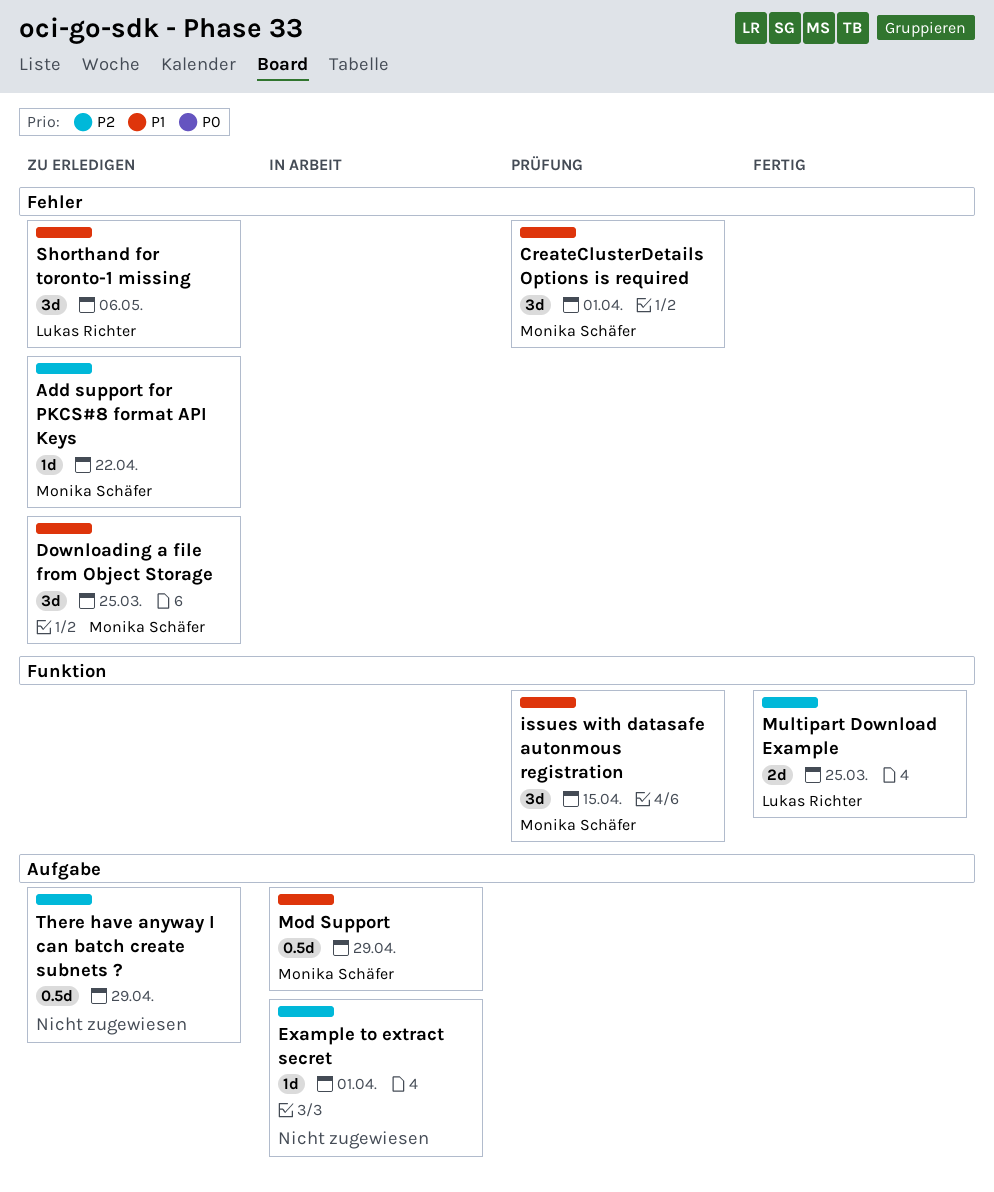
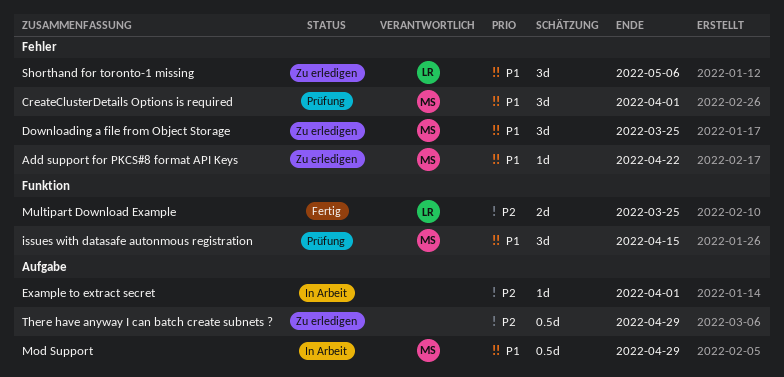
Add support for PKCS#8 format API Keys, priority: P2 -> P1

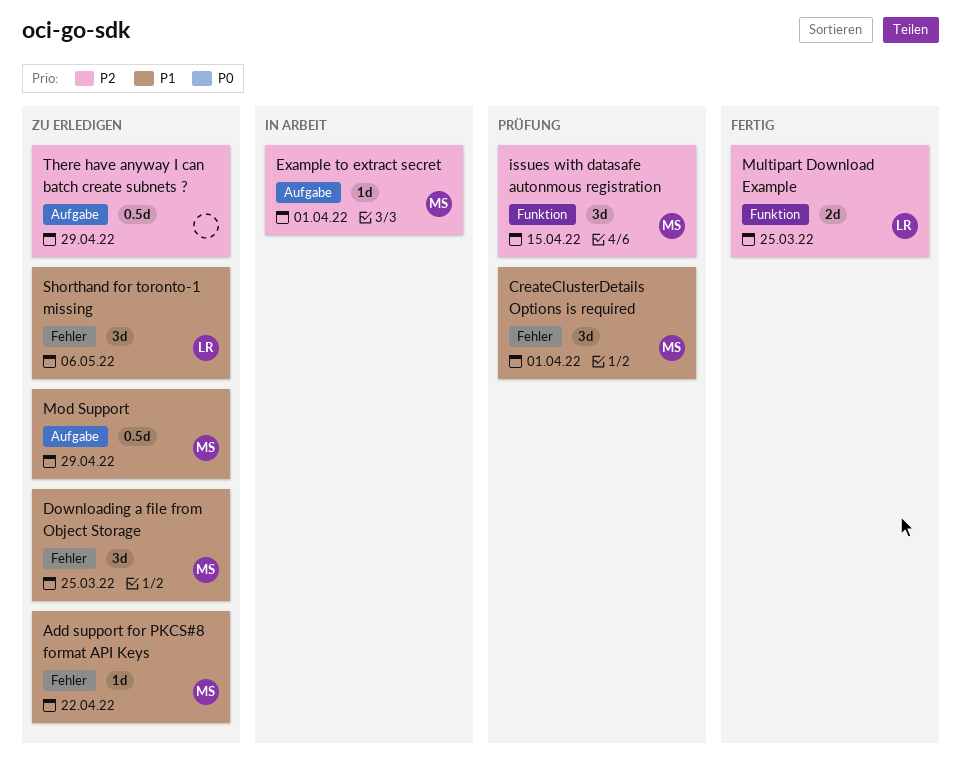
Example to extract secret, owner: none -> MS
issues with datasafe autonmous registration, priority: P1 -> P2
Mod Support, status: In Arbeit -> Zu erledigen

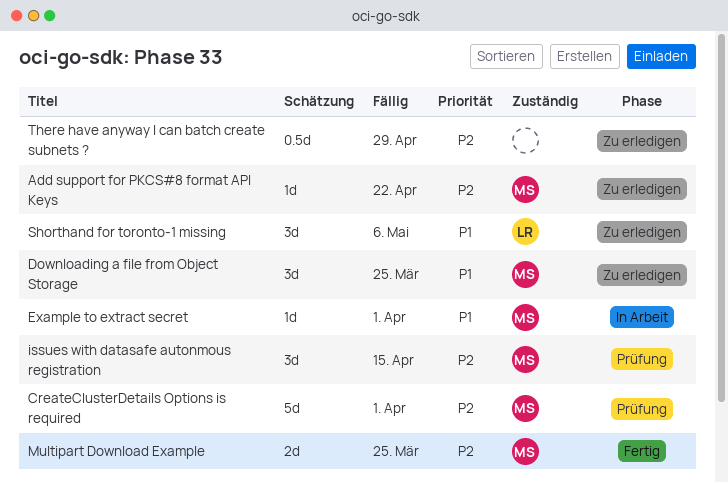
Add support for PKCS#8 format API Keys, priority: P1 -> P2
CreateClusterDetails Options is required, priority: P1 -> P2
CreateClusterDetails Options is required, estimate: 3d -> 5d
Example to extract secret, priority: P2 -> P1
Mod Support: present -> none
Multipart Download Example, owner: LR -> MS

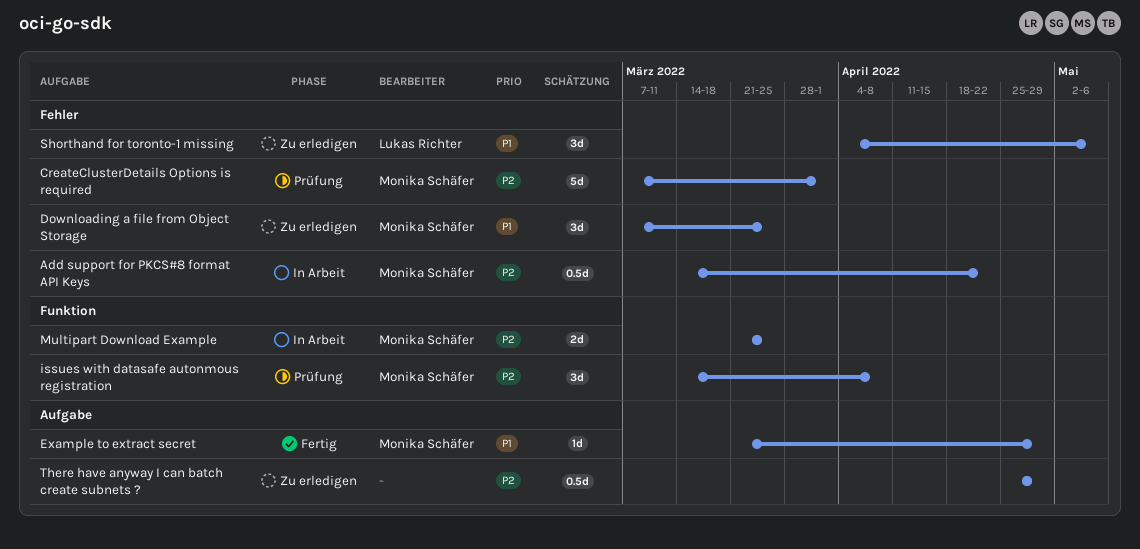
Add support for PKCS#8 format API Keys, status: Zu erledigen -> In Arbeit
Add support for PKCS#8 format API Keys, estimate: 1d -> 0.5d
Example to extract secret, status: In Arbeit -> Fertig
Example to extract secret, due: Apr 1 -> Apr 29
issues with datasafe autonmous registration, due: Apr 15 -> Apr 8
Multipart Download Example, status: Fertig -> In Arbeit

